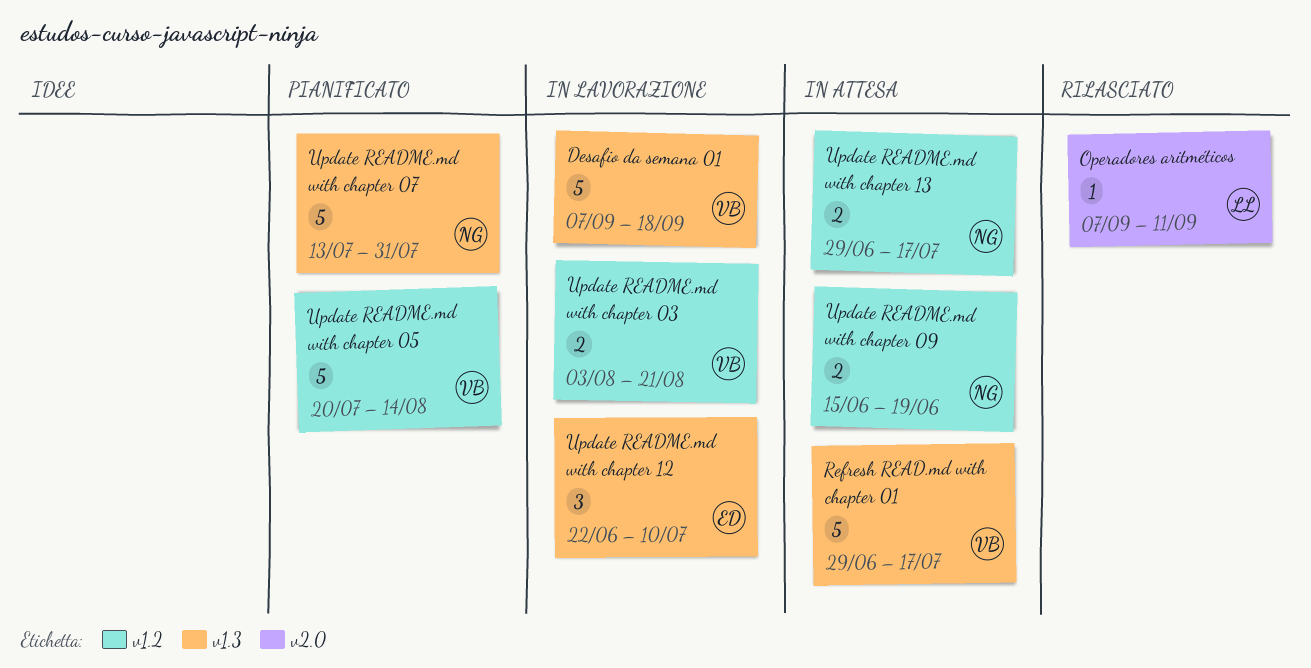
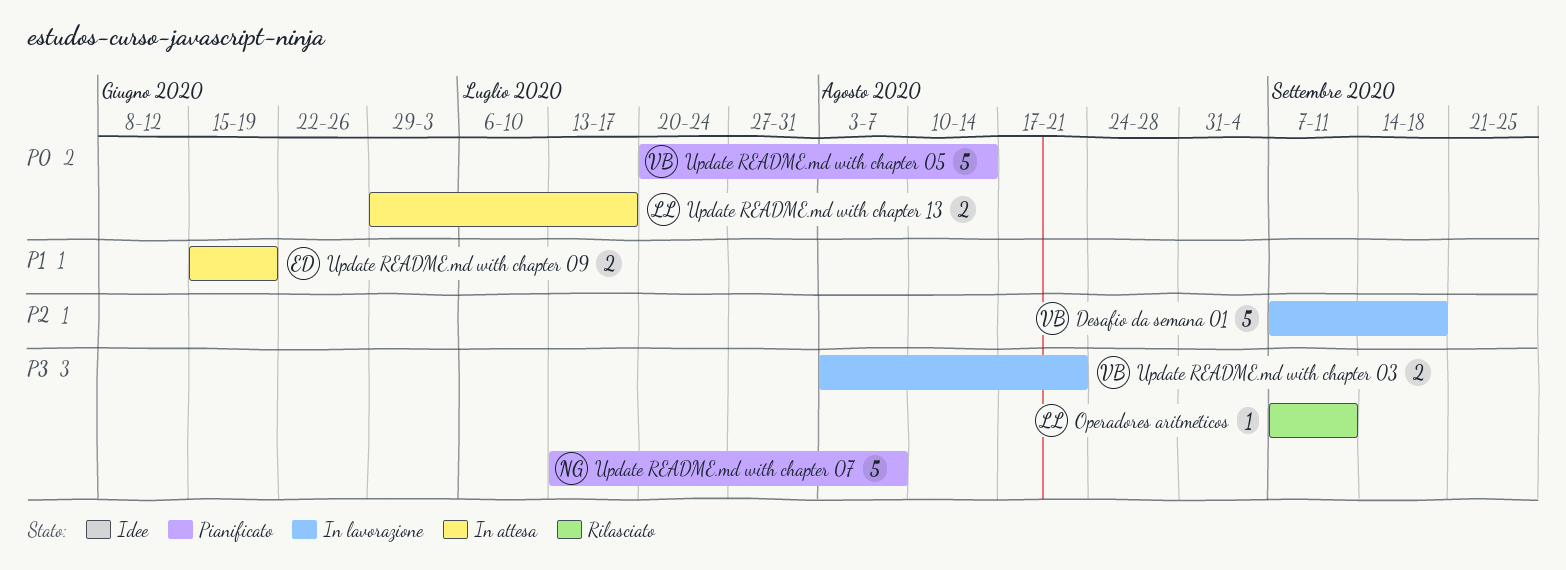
Refresh READ.md with chapter 01: present -> none
Update README.md with chapter 07, due: Jul 31 -> Aug 7
Update README.md with chapter 09, owner: NG -> ED
Update README.md with chapter 12: present -> none
Update README.md with chapter 13, owner: NG -> LL

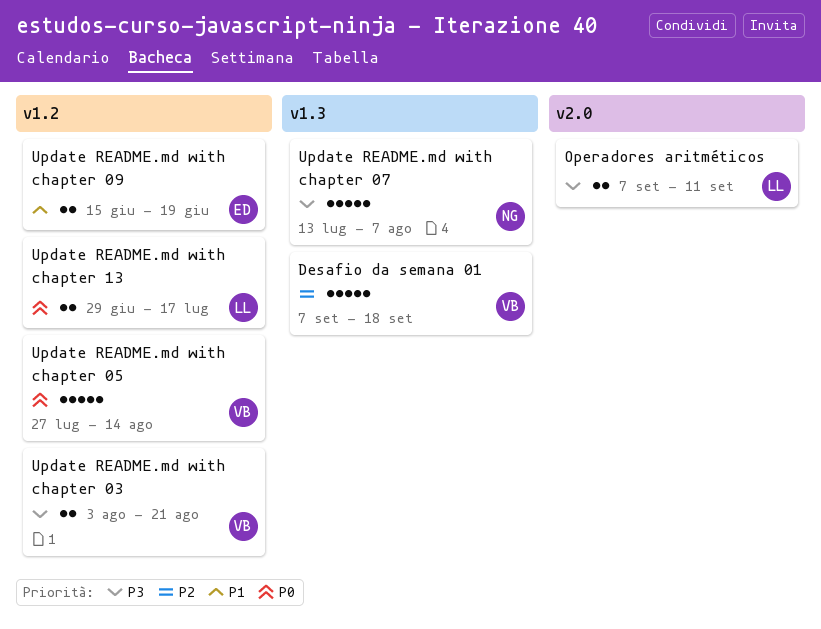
Operadores aritméticos, estimate: 1 -> 2
Update README.md with chapter 05, start: Jul 20 -> Jul 27

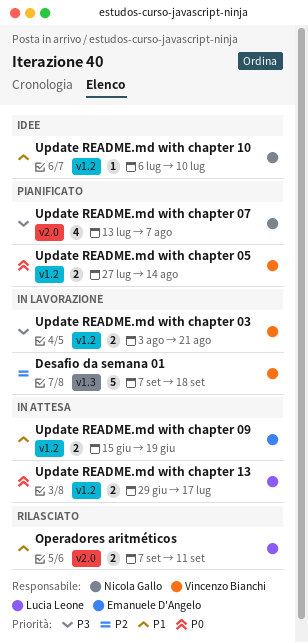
Operadores aritméticos, priority: P3 -> P1
Update README.md with chapter 05, estimate: 5 -> 2
Update README.md with chapter 07, label: v1.3 -> v2.0
Update README.md with chapter 07, estimate: 5 -> 4
Update README.md with chapter 10: none -> present

